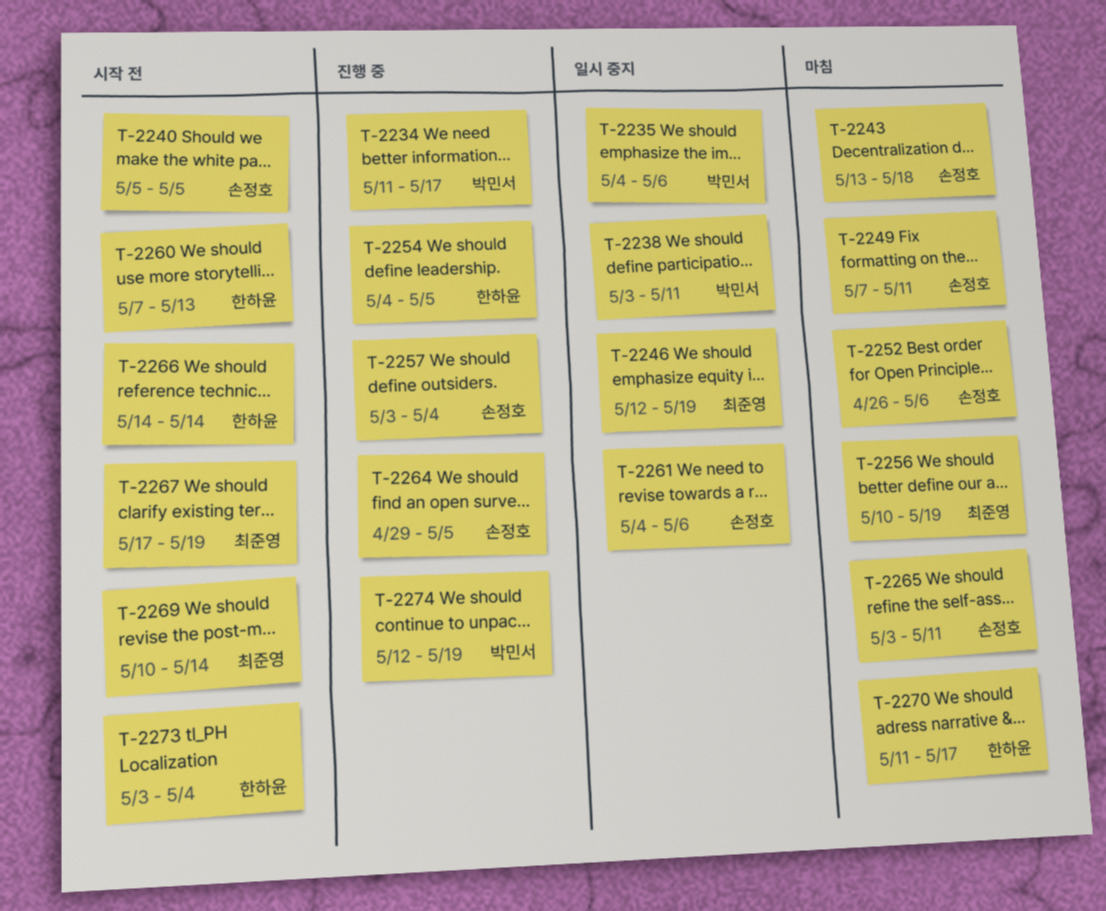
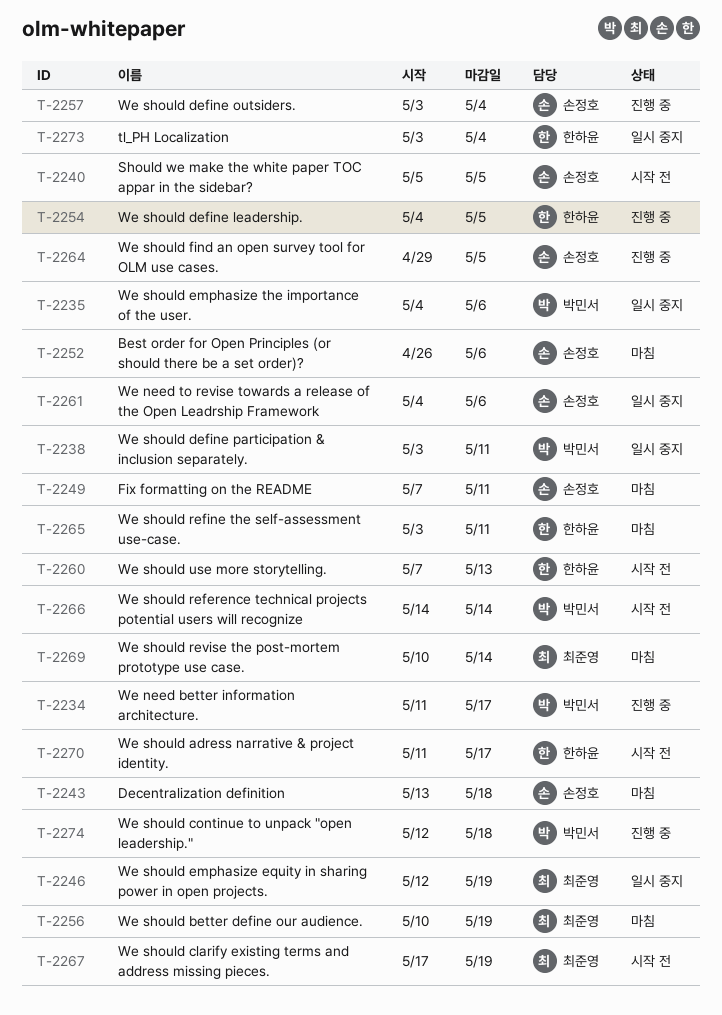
T-2265, owner: 손정호 -> 한하윤
T-2266, owner: 한하윤 -> 박민서
T-2269, status: 시작 전 -> 마침
T-2270, status: 마침 -> 시작 전
T-2273, status: 시작 전 -> 일시 중지
T-2274, due: May 19 -> May 18

